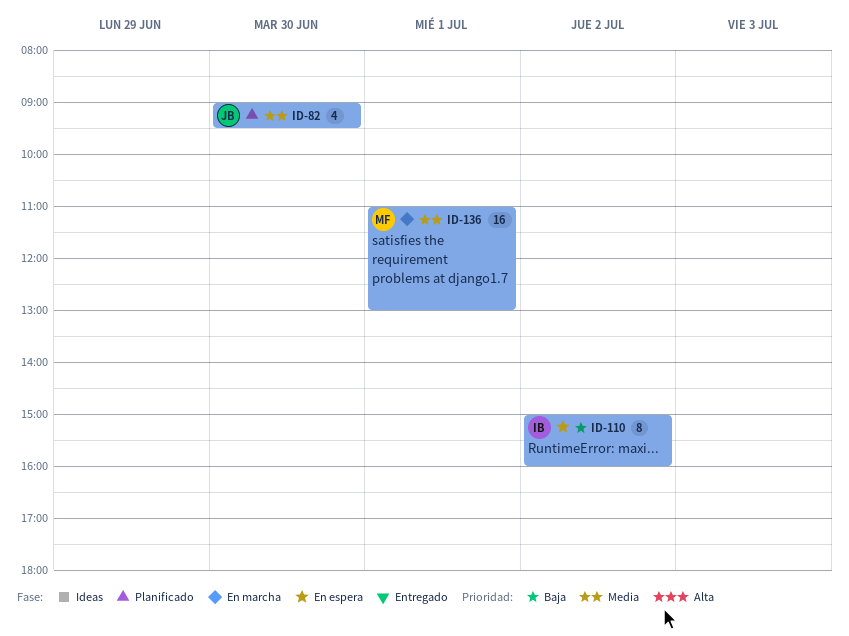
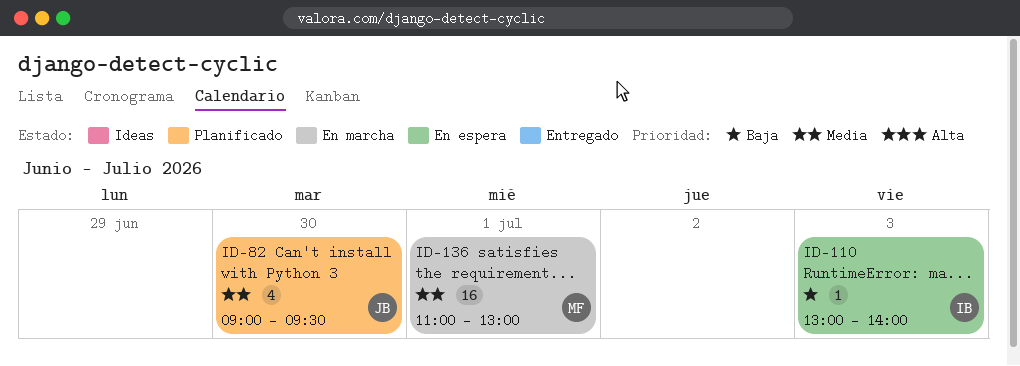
ID-110, estimate: 8 -> 1
ID-110, day: Jul 2 -> Jul 3
ID-110, begins: 15:00 -> 13:00
ID-110, ends: 16:00 -> 14:00

